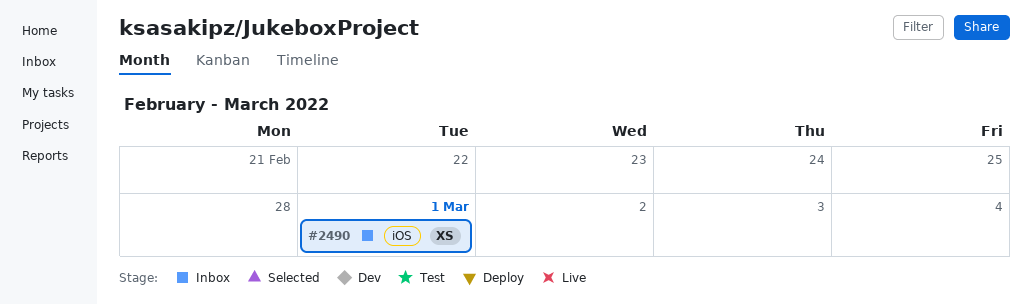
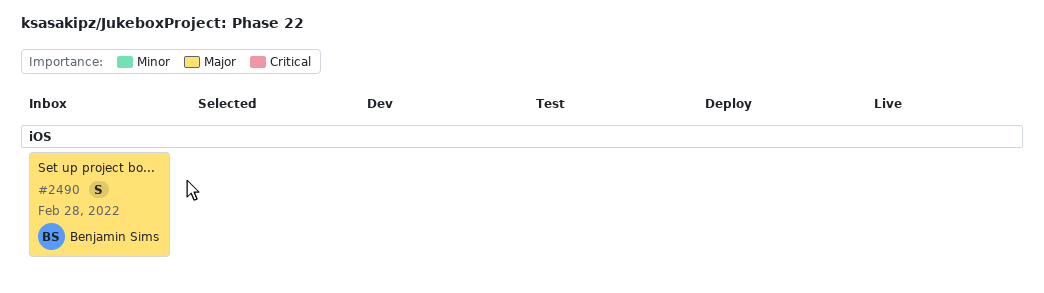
#2490, estimate: XS -> S
#2490, due: Mar 1 -> Feb 28

